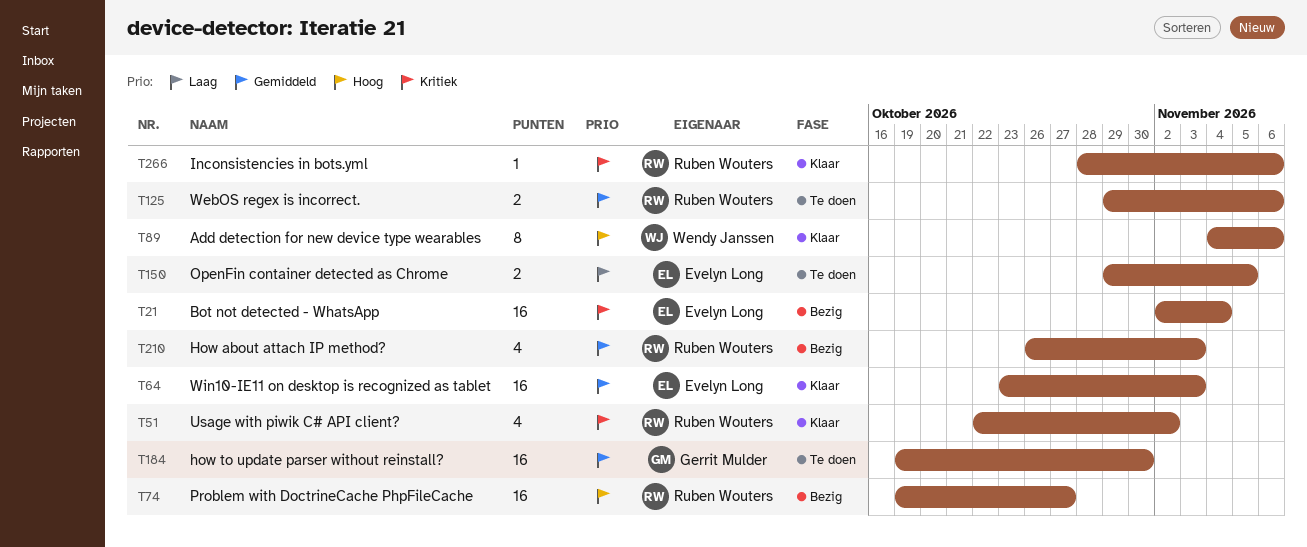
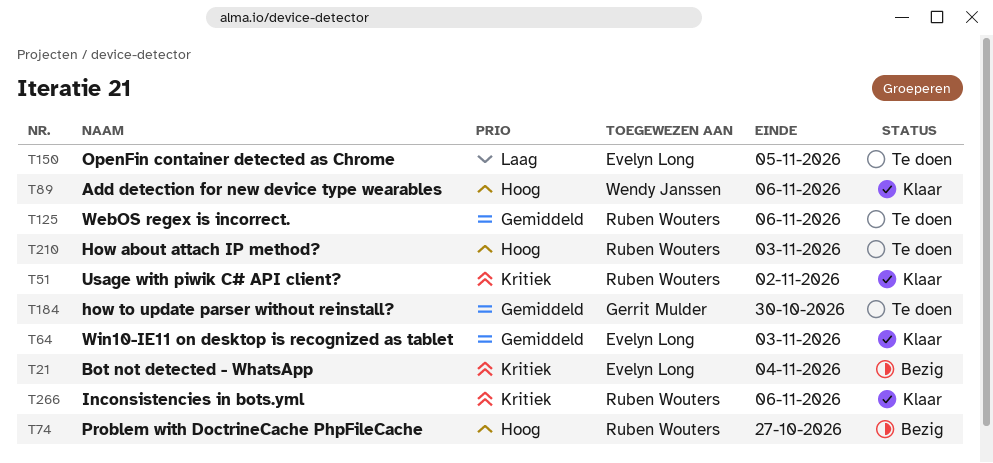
T210, status: Bezig -> Te doen
T210, priority: Gemiddeld -> Hoog

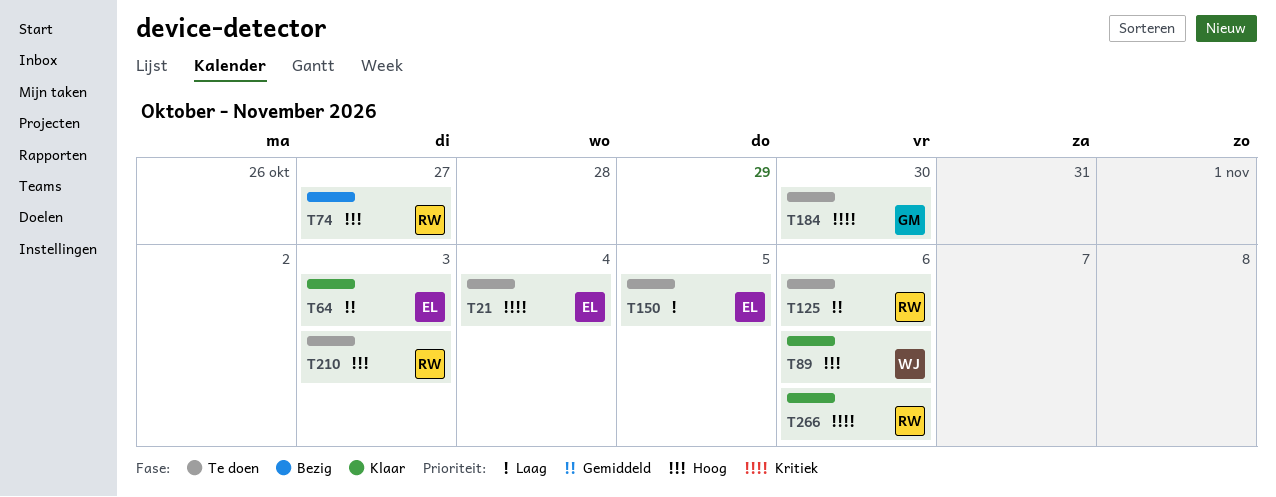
T21, status: Bezig -> Te doen
T51: present -> none
T184, priority: Gemiddeld -> Kritiek

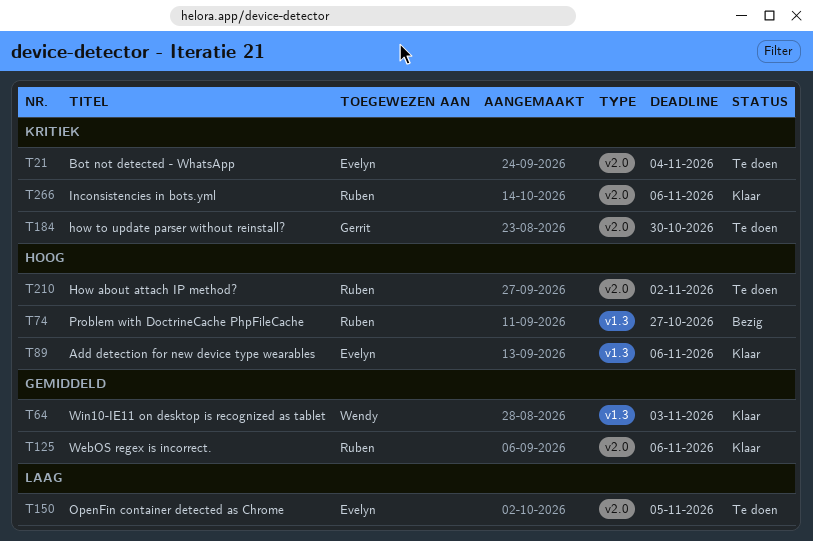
T64, owner: Evelyn -> Wendy
T89, owner: Wendy -> Evelyn
T125, status: Te doen -> Klaar
T210, due: Nov 3 -> Nov 2

